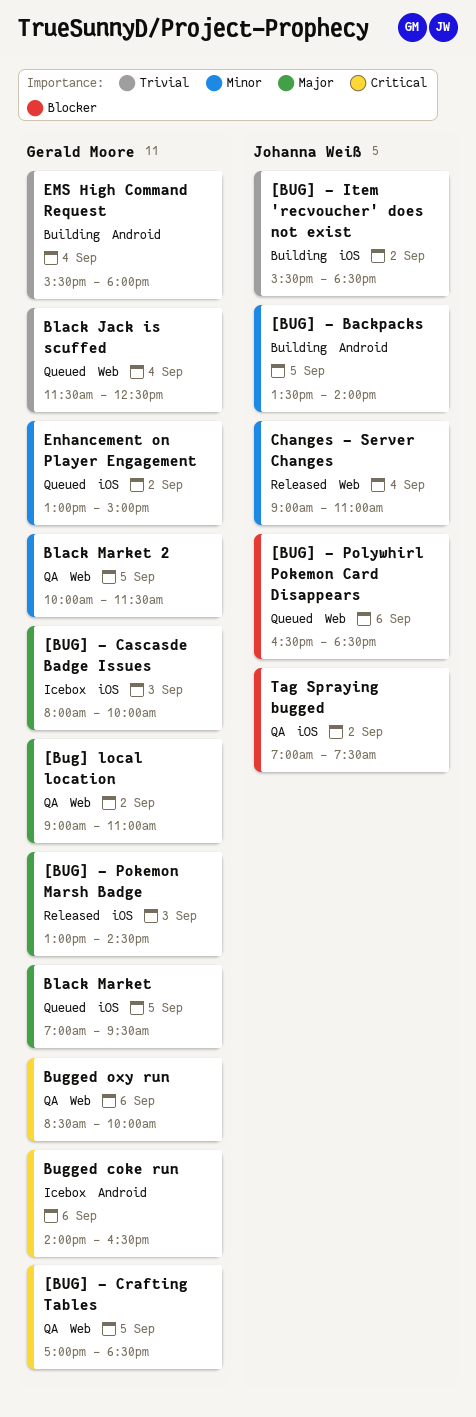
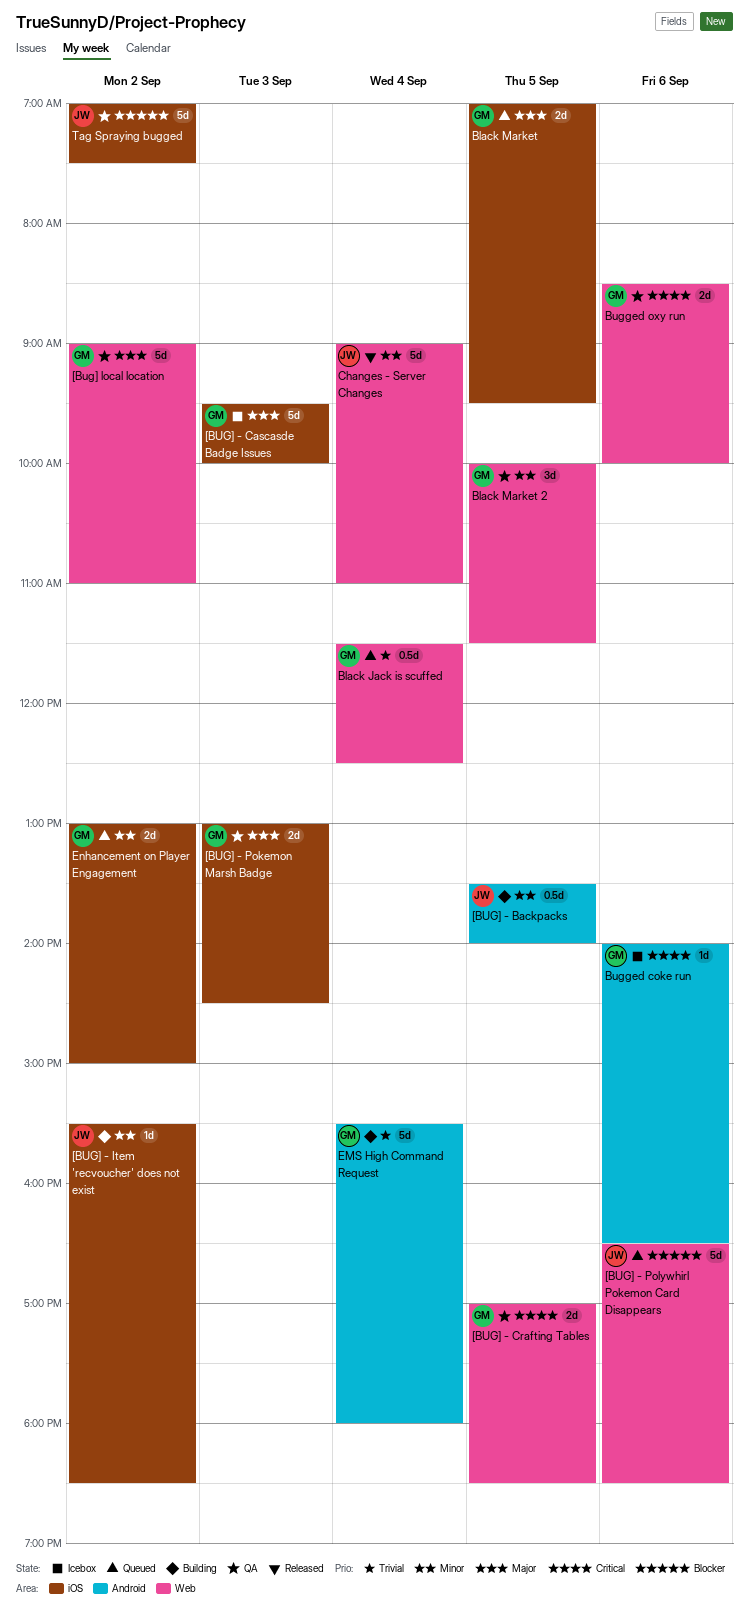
[BUG] - Cascasde Badge Issues, begins: 08:00 -> 09:30
[BUG] - Item 'recvoucher' does not exist, priority: Trivial -> Minor
[BUG] - Pokemon Marsh Badge, status: Released -> QA

